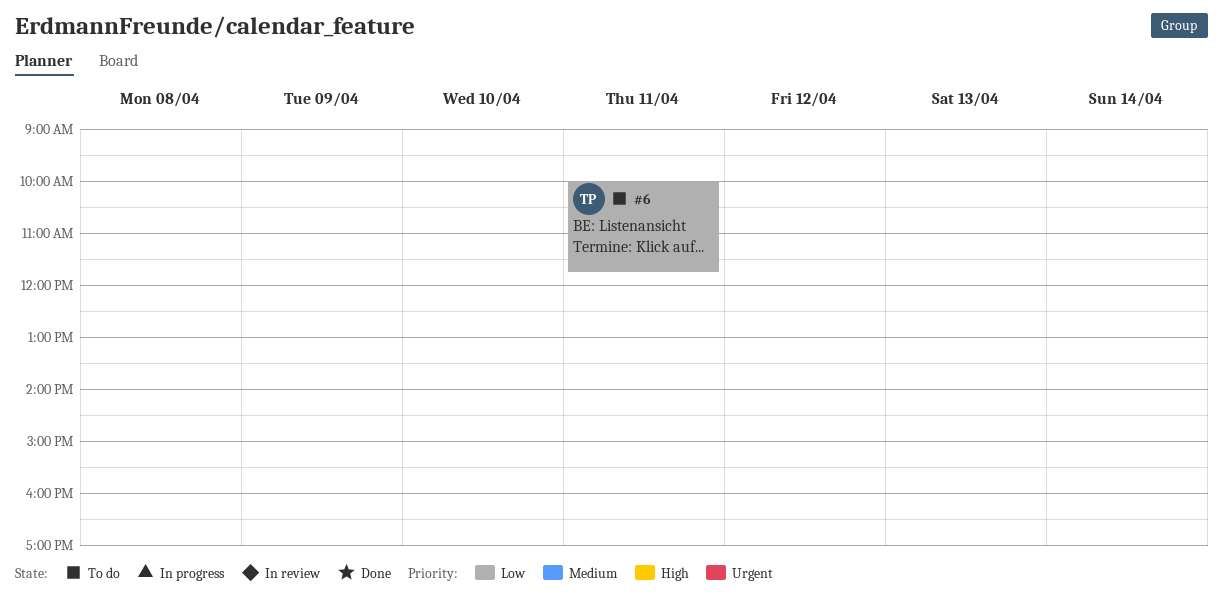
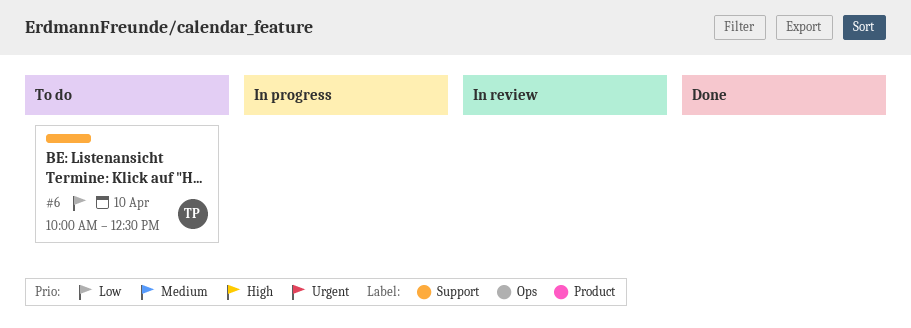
#6, day: Apr 11 -> Apr 10
#6, ends: 11:45 -> 12:30

